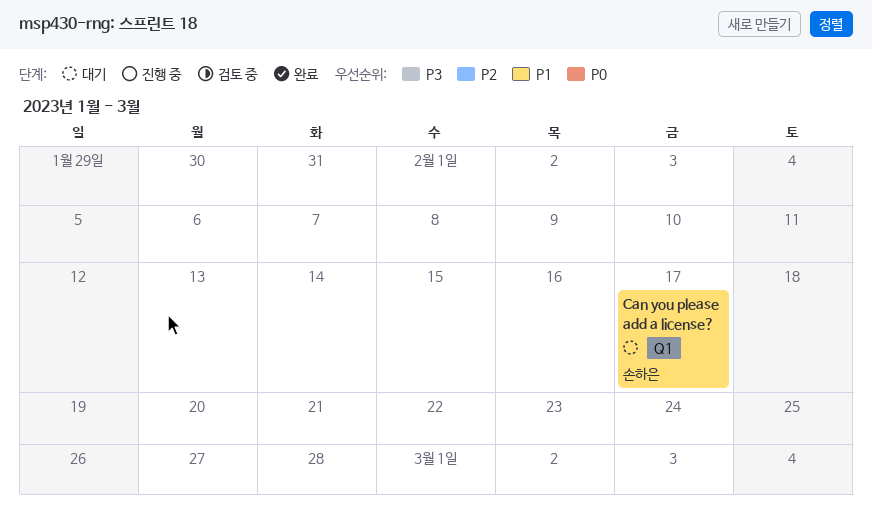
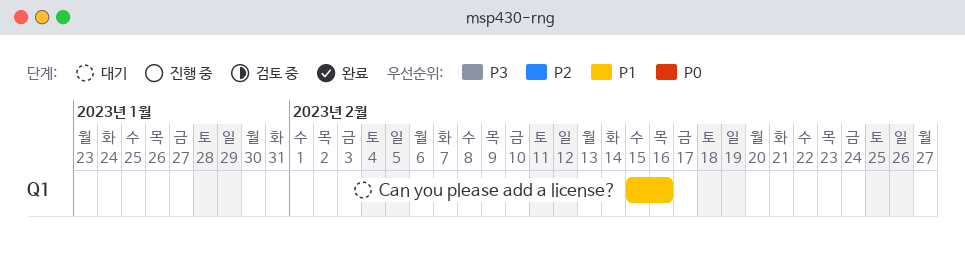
Can you please add a license?, due: Feb 17 -> Feb 16

